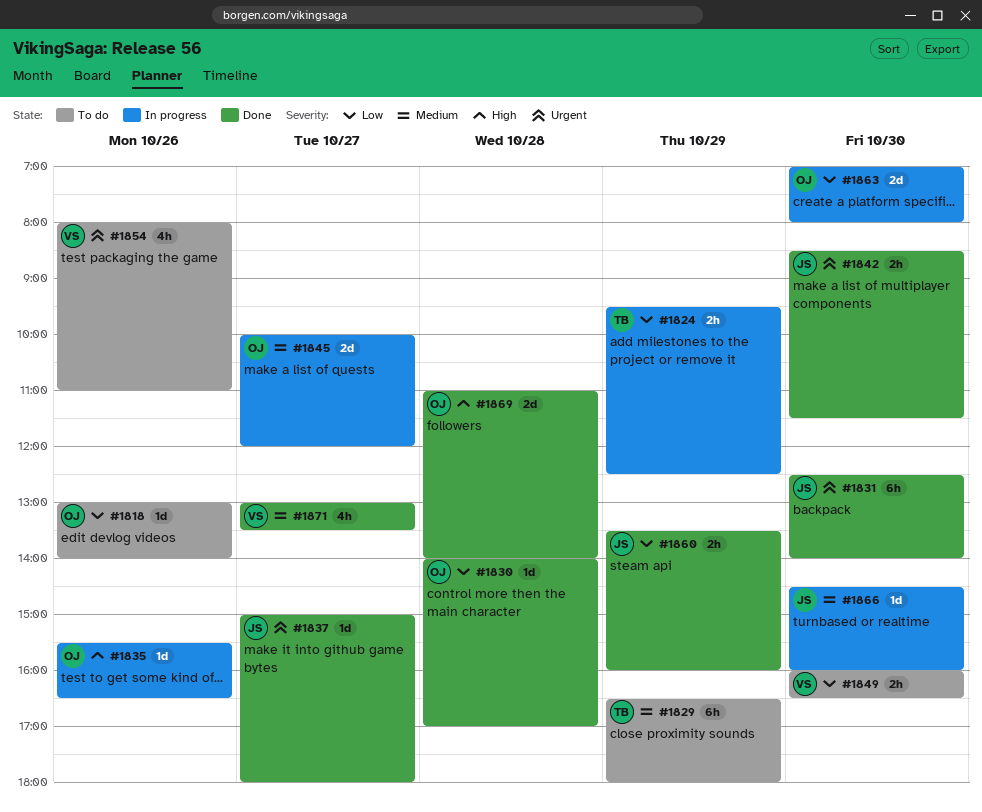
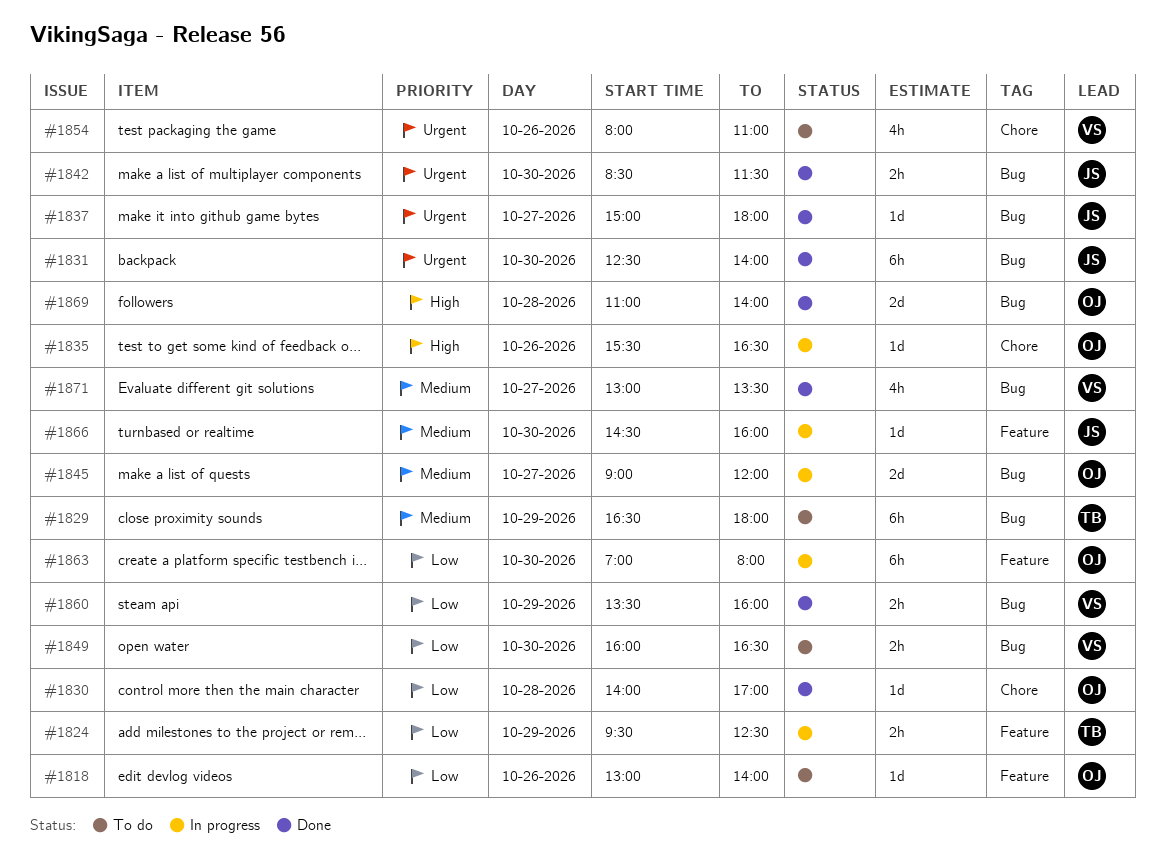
#1845, begins: 10:00 -> 09:00
#1860, owner: JS -> VS
#1863, estimate: 2d -> 6h

